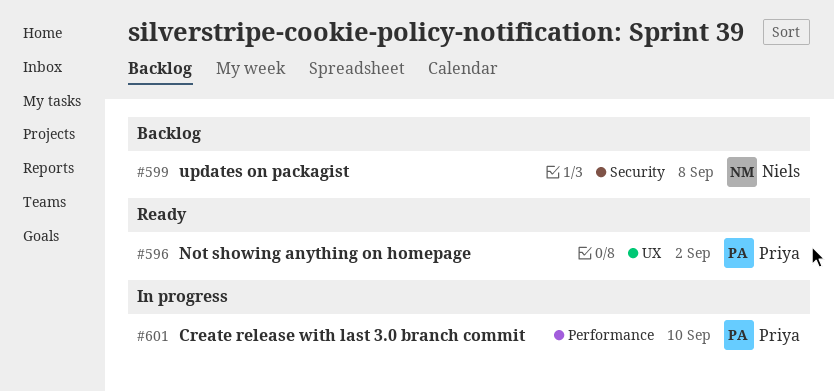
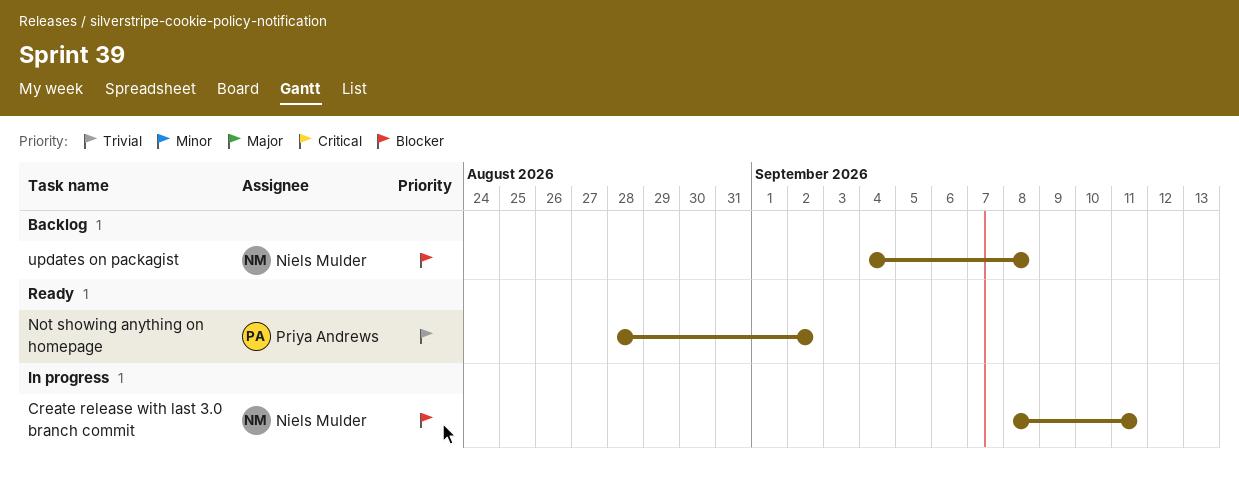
Create release with last 3.0 branch commit, owner: Priya Andrews -> Niels Mulder
Create release with last 3.0 branch commit, due: Sep 10 -> Sep 11

